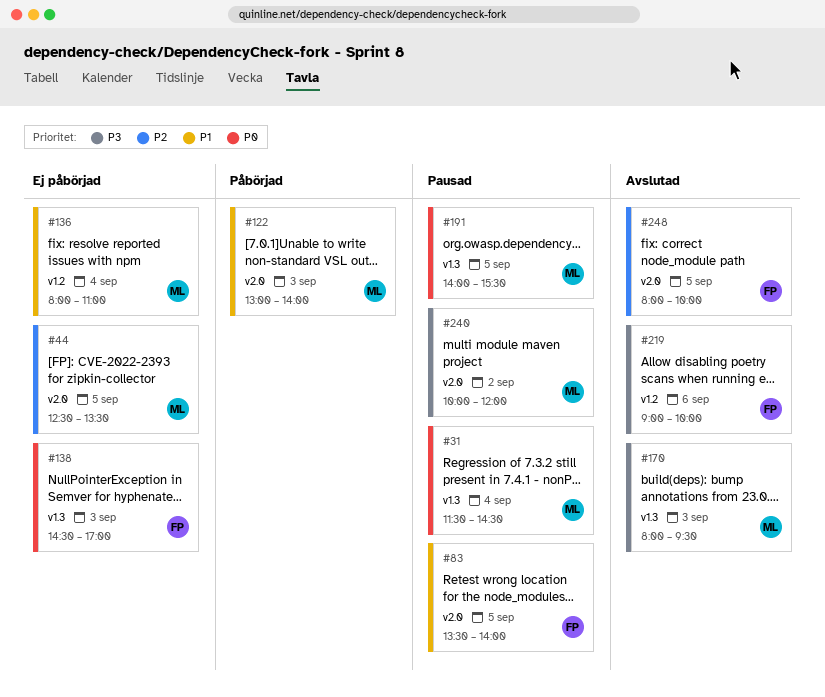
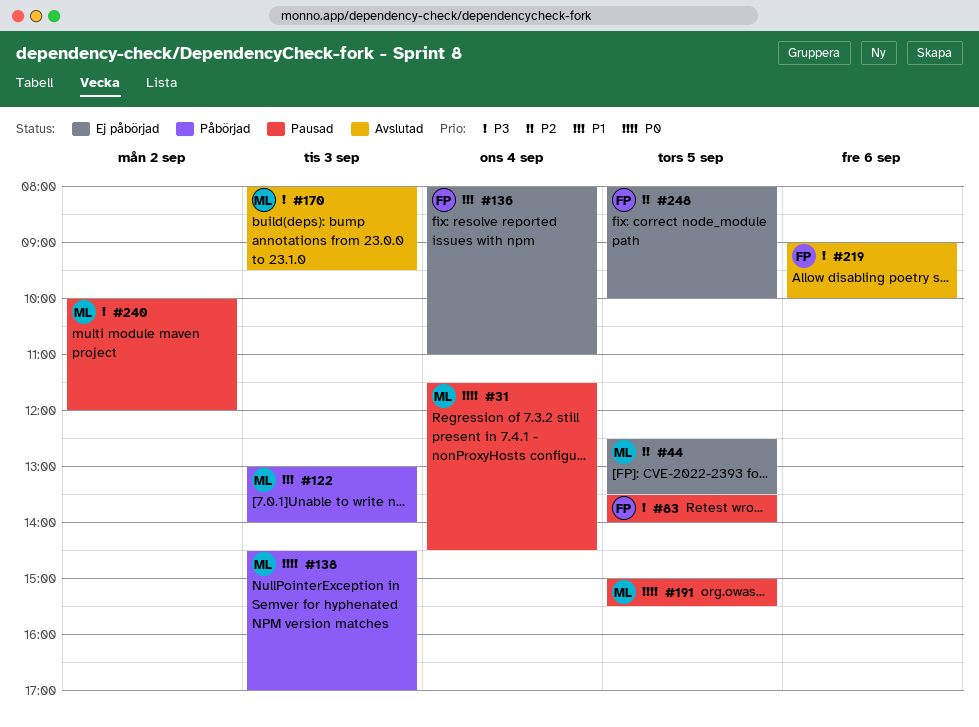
#83, priority: P1 -> P3
#136, owner: ML -> FP
#138, status: Ej påbörjad -> Påbörjad
#138, owner: FP -> ML
#191, begins: 14:00 -> 15:00
#248, status: Avslutad -> Ej påbörjad

